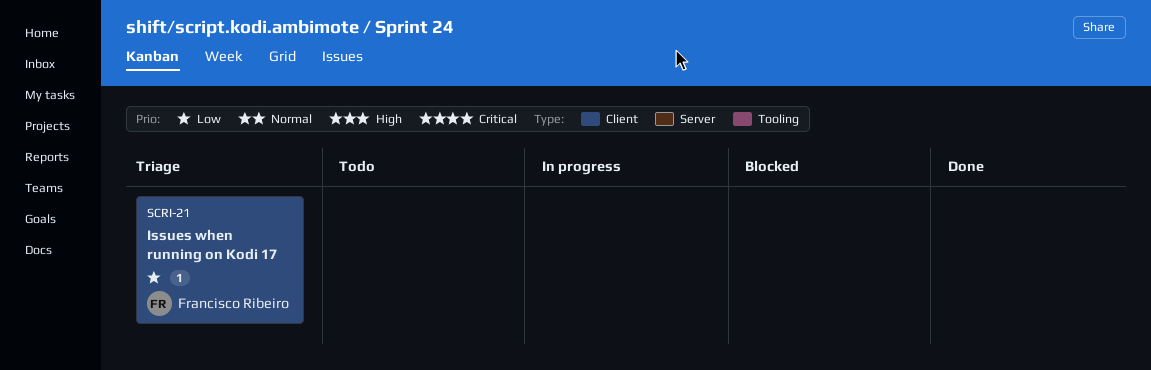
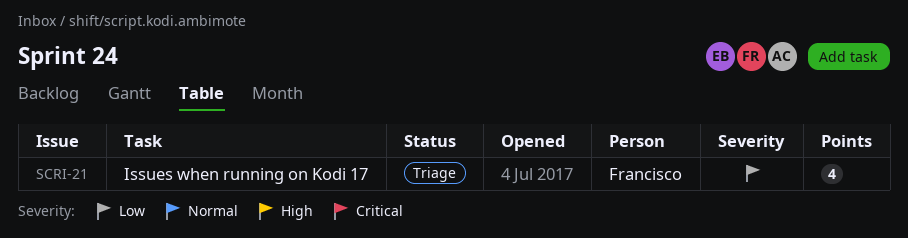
SCRI-21, estimate: 1 -> 4

